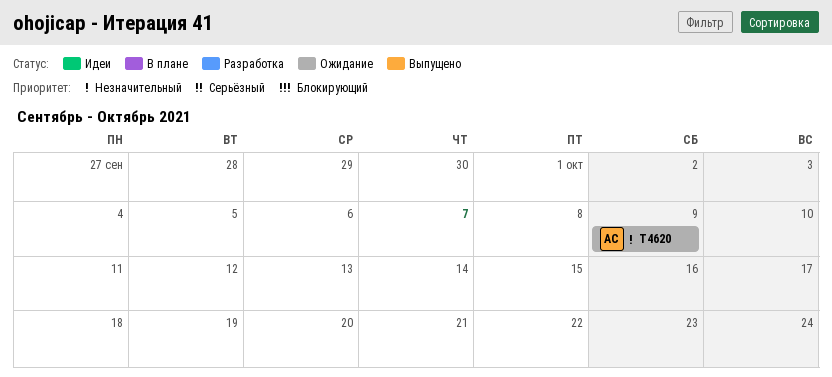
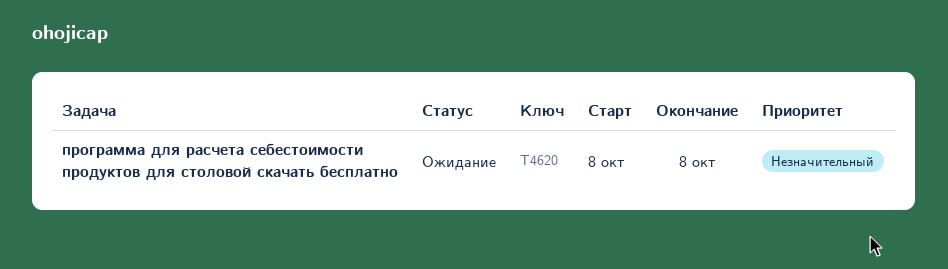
T4620, start: Oct 9 -> Oct 8
T4620, due: Oct 9 -> Oct 8

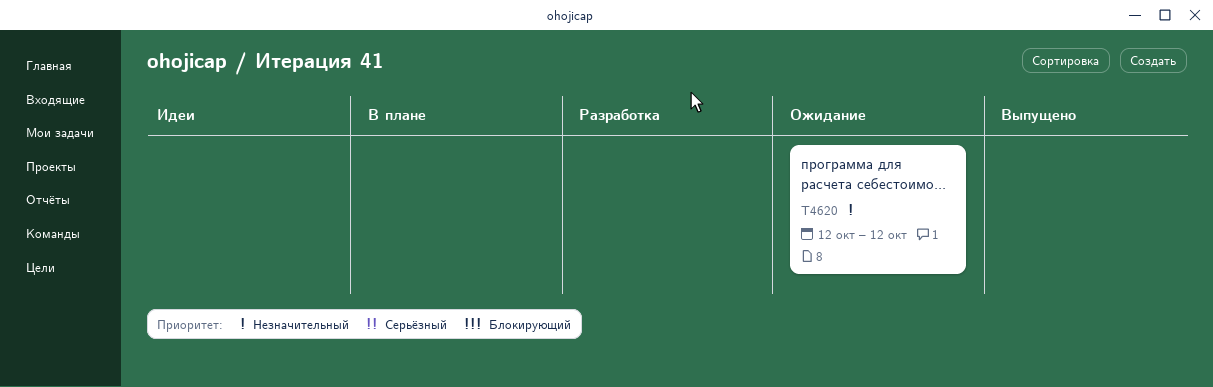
T4620, start: Oct 8 -> Oct 12
T4620, due: Oct 8 -> Oct 12

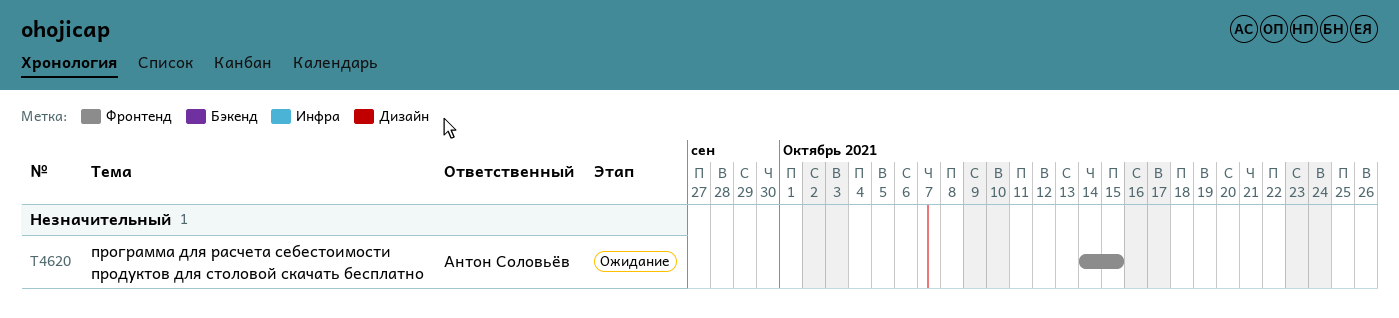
T4620, start: Oct 12 -> Oct 14
T4620, due: Oct 12 -> Oct 15

